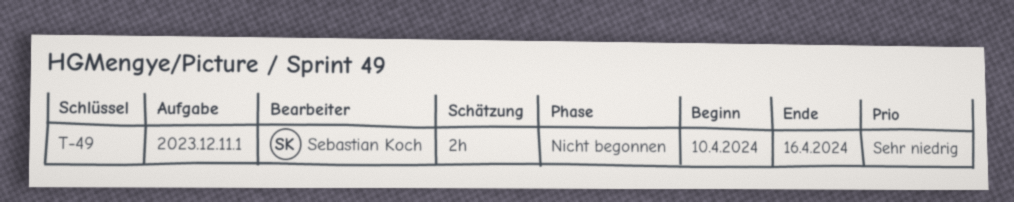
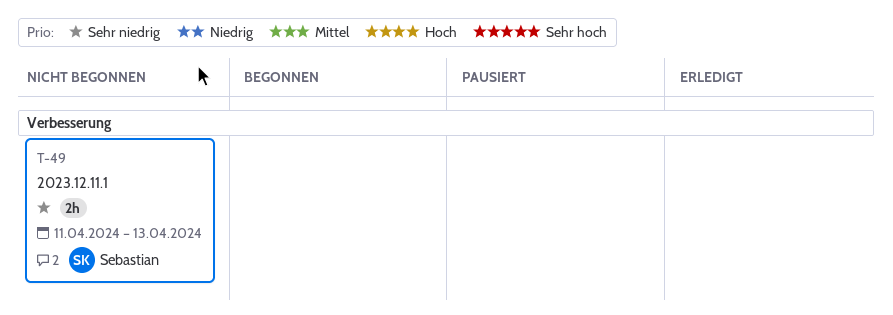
T-49, start: Apr 10 -> Apr 11
T-49, due: Apr 16 -> Apr 13

